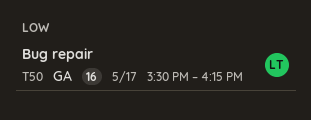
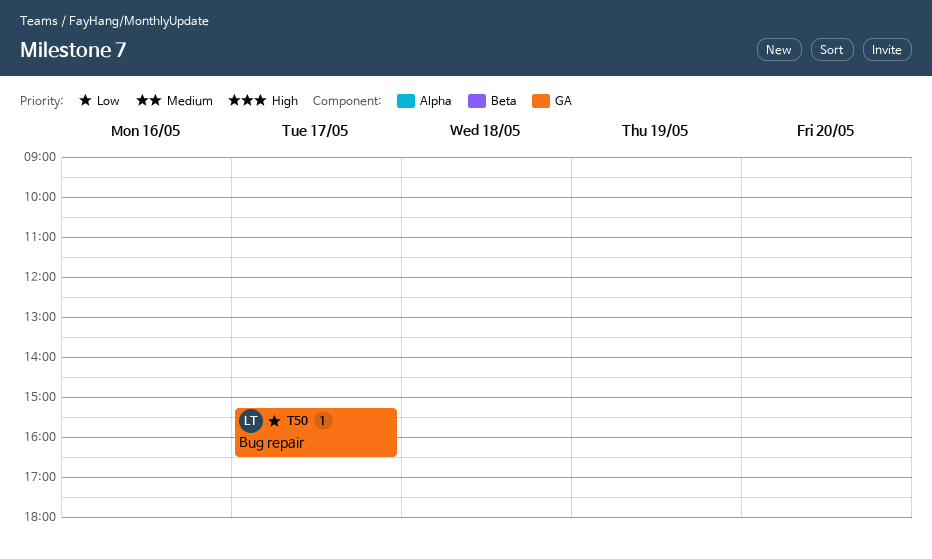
T50, estimate: 16 -> 1
T50, begins: 15:30 -> 15:15
T50, ends: 16:15 -> 16:30

